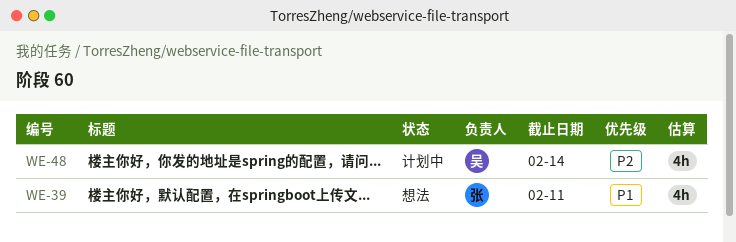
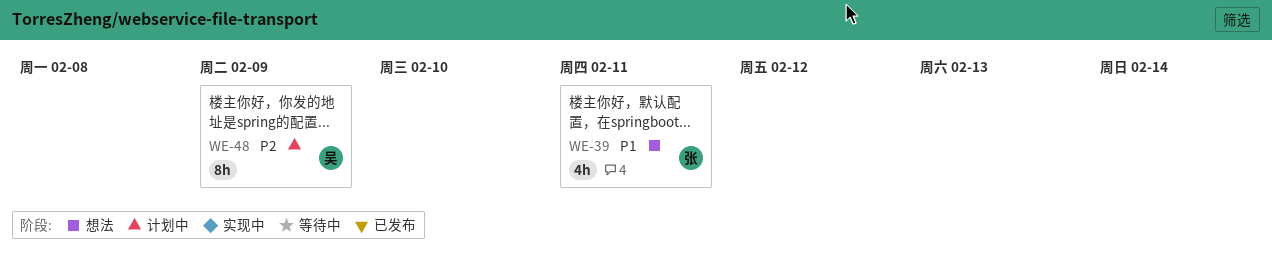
WE-48, estimate: 4h -> 8h
WE-48, due: Feb 14 -> Feb 9

